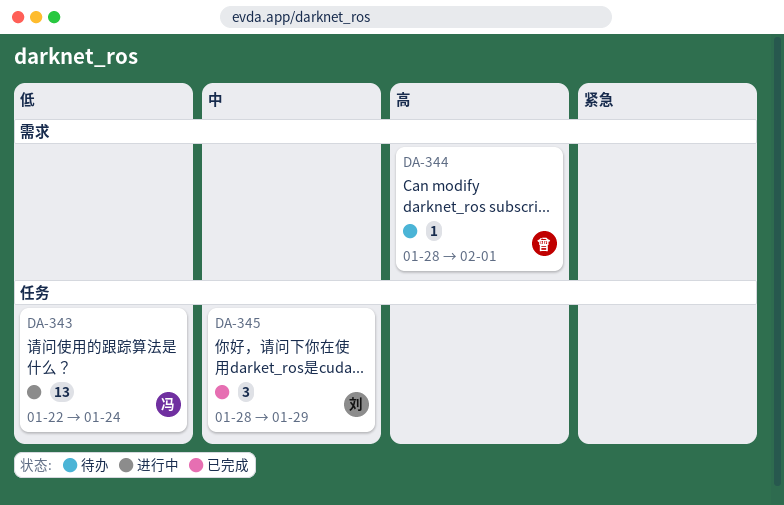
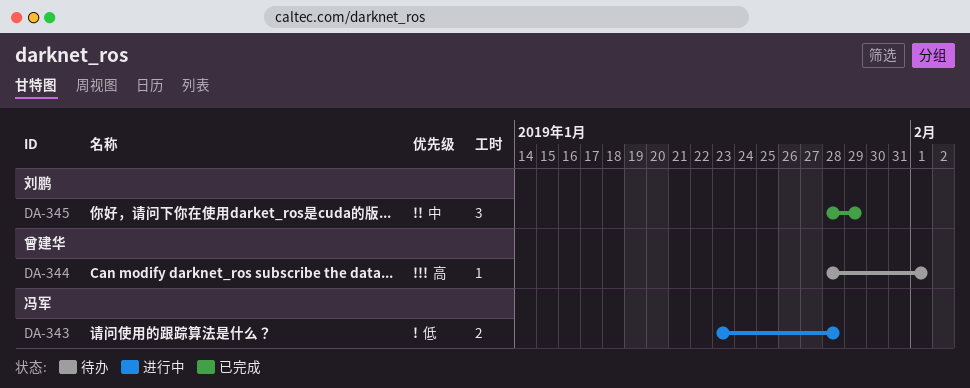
DA-343, estimate: 13 -> 2
DA-343, start: Jan 22 -> Jan 23
DA-343, due: Jan 24 -> Jan 28

